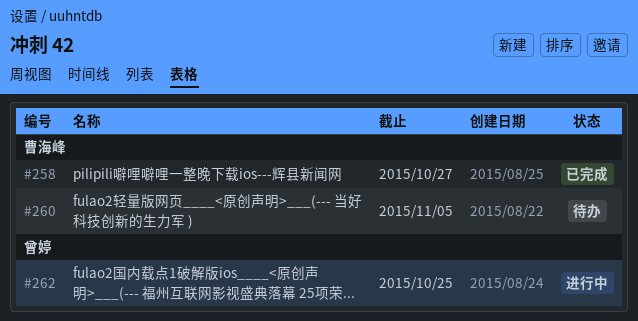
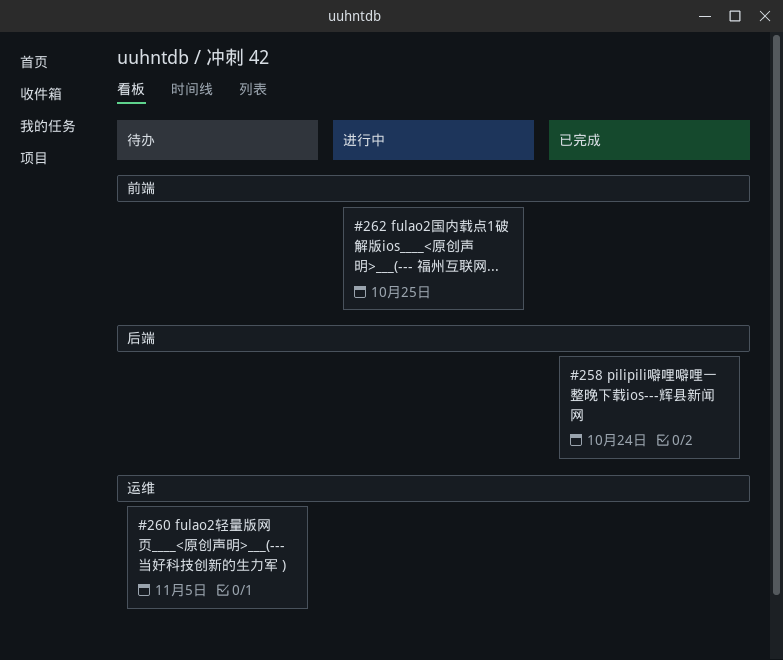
#258, due: Oct 27 -> Oct 24

